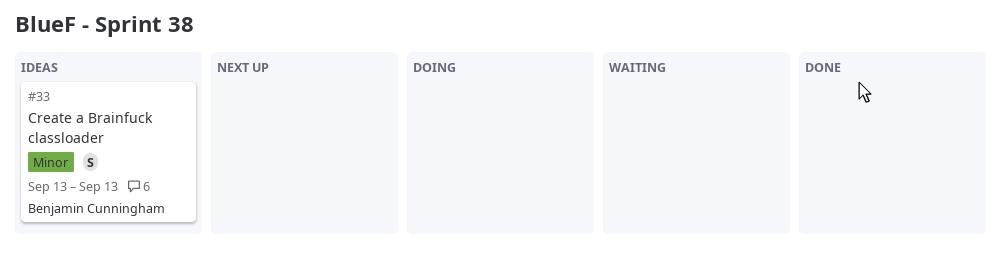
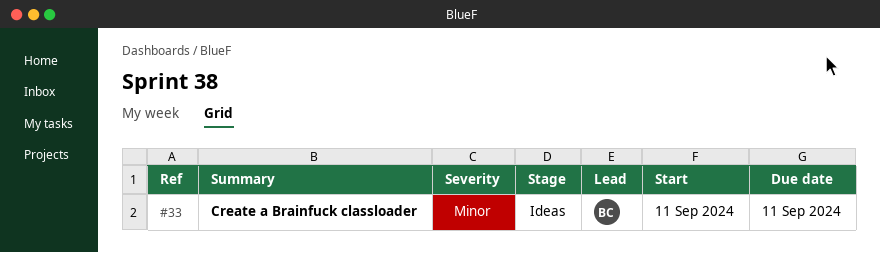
#33, start: Sep 13 -> Sep 11
#33, due: Sep 13 -> Sep 11

